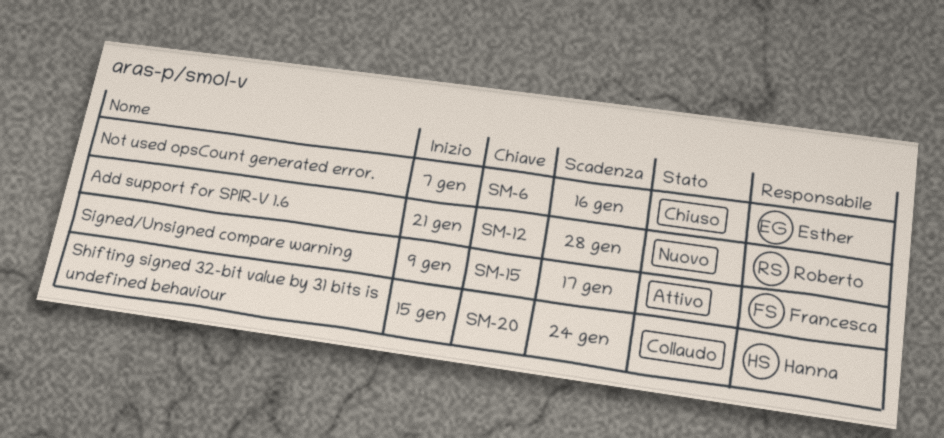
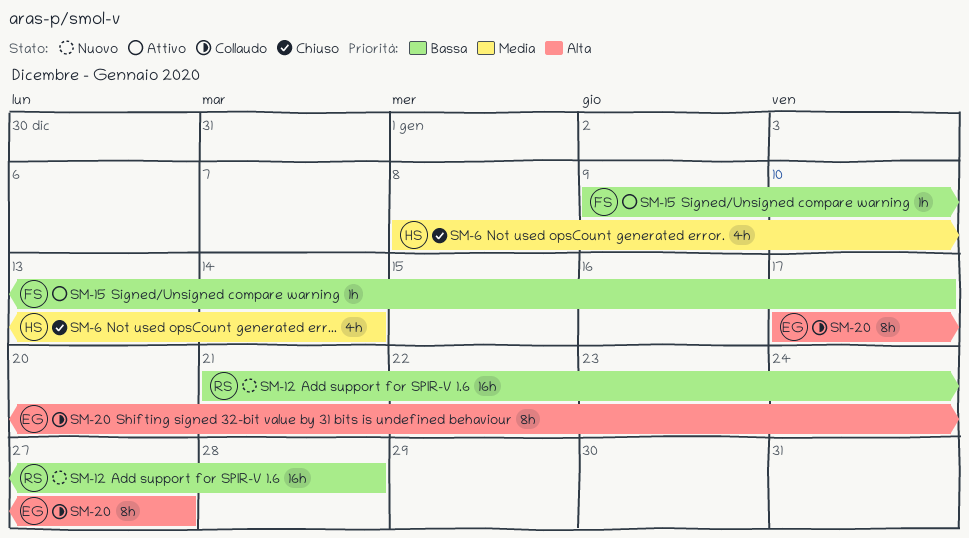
SM-6, owner: Esther -> Hanna
SM-6, start: Jan 7 -> Jan 8
SM-6, due: Jan 16 -> Jan 14
SM-20, owner: Hanna -> Esther
SM-20, start: Jan 15 -> Jan 17
SM-20, due: Jan 24 -> Jan 27

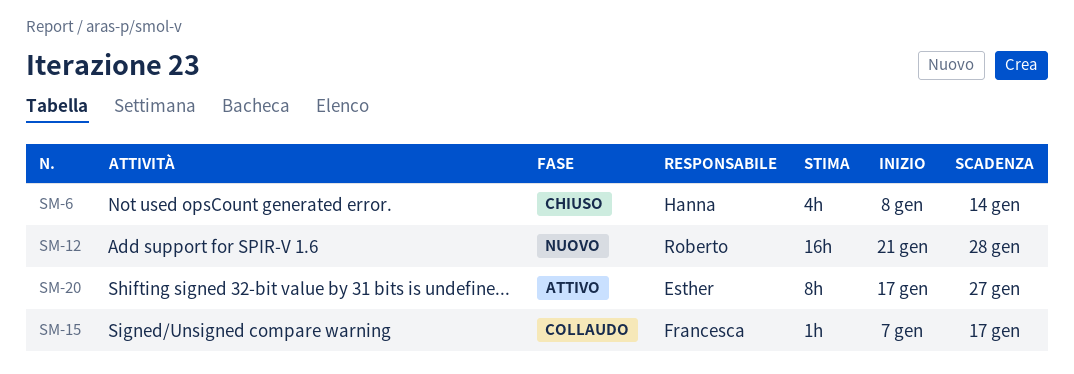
SM-15, status: Attivo -> Collaudo
SM-15, start: Jan 9 -> Jan 7
SM-20, status: Collaudo -> Attivo

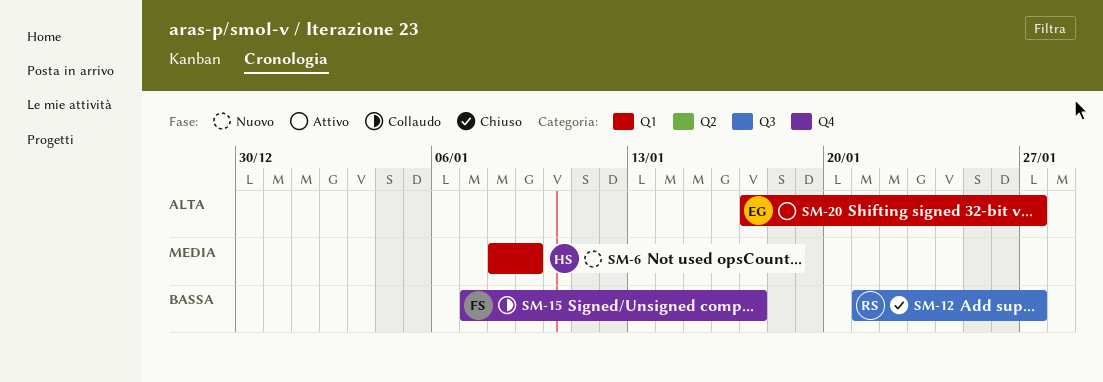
SM-6, status: Chiuso -> Nuovo
SM-6, due: Jan 14 -> Jan 9
SM-12, status: Nuovo -> Chiuso
SM-12, due: Jan 28 -> Jan 27

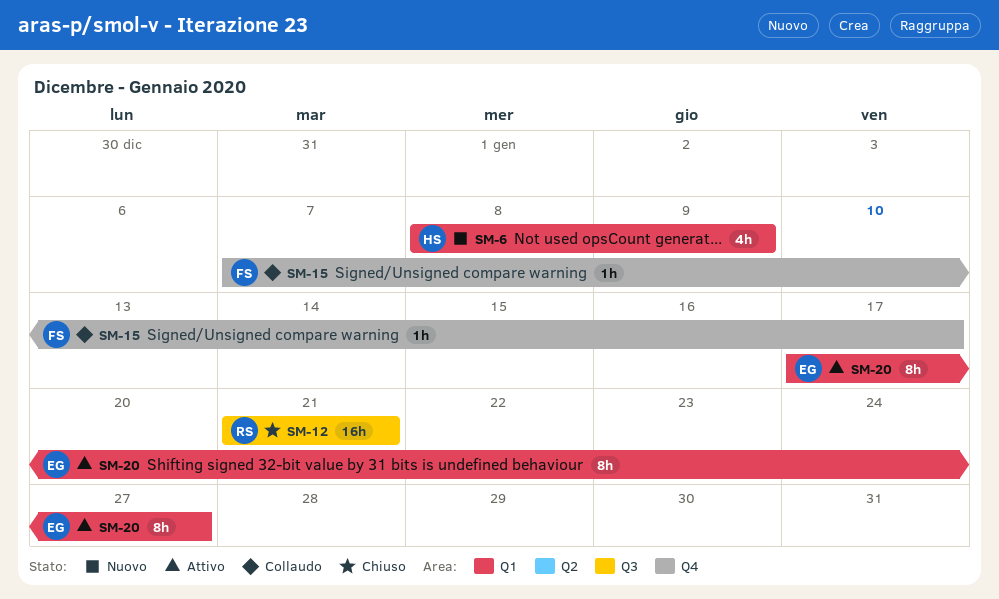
SM-12, due: Jan 27 -> Jan 21

